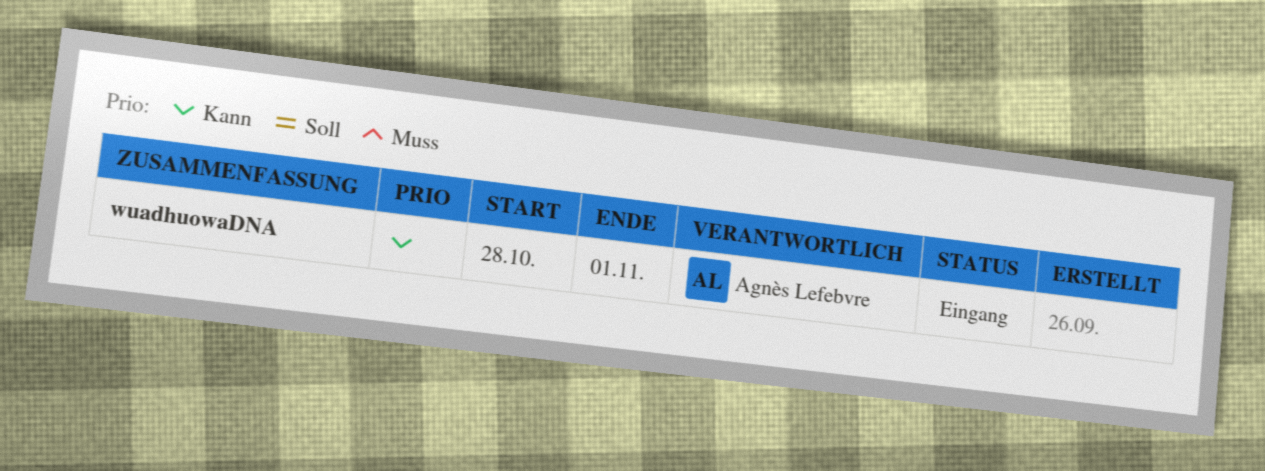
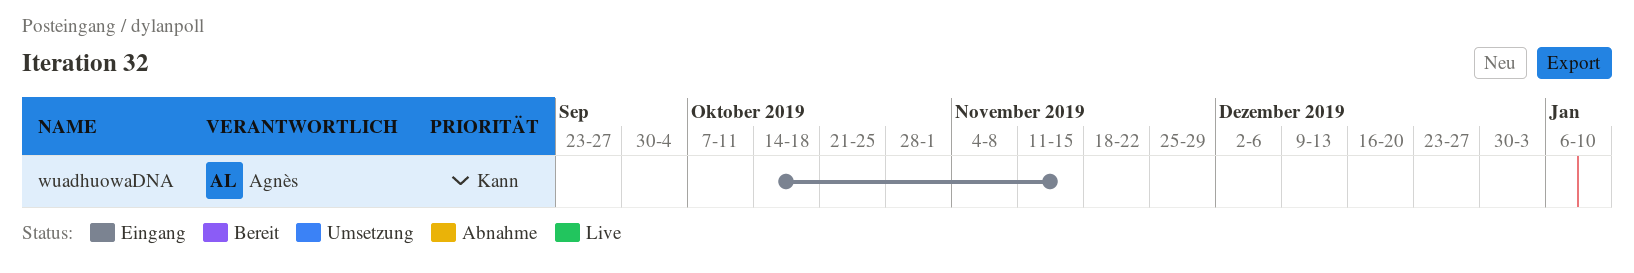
wuadhuowaDNA, start: Oct 28 -> Oct 14
wuadhuowaDNA, due: Nov 1 -> Nov 15

